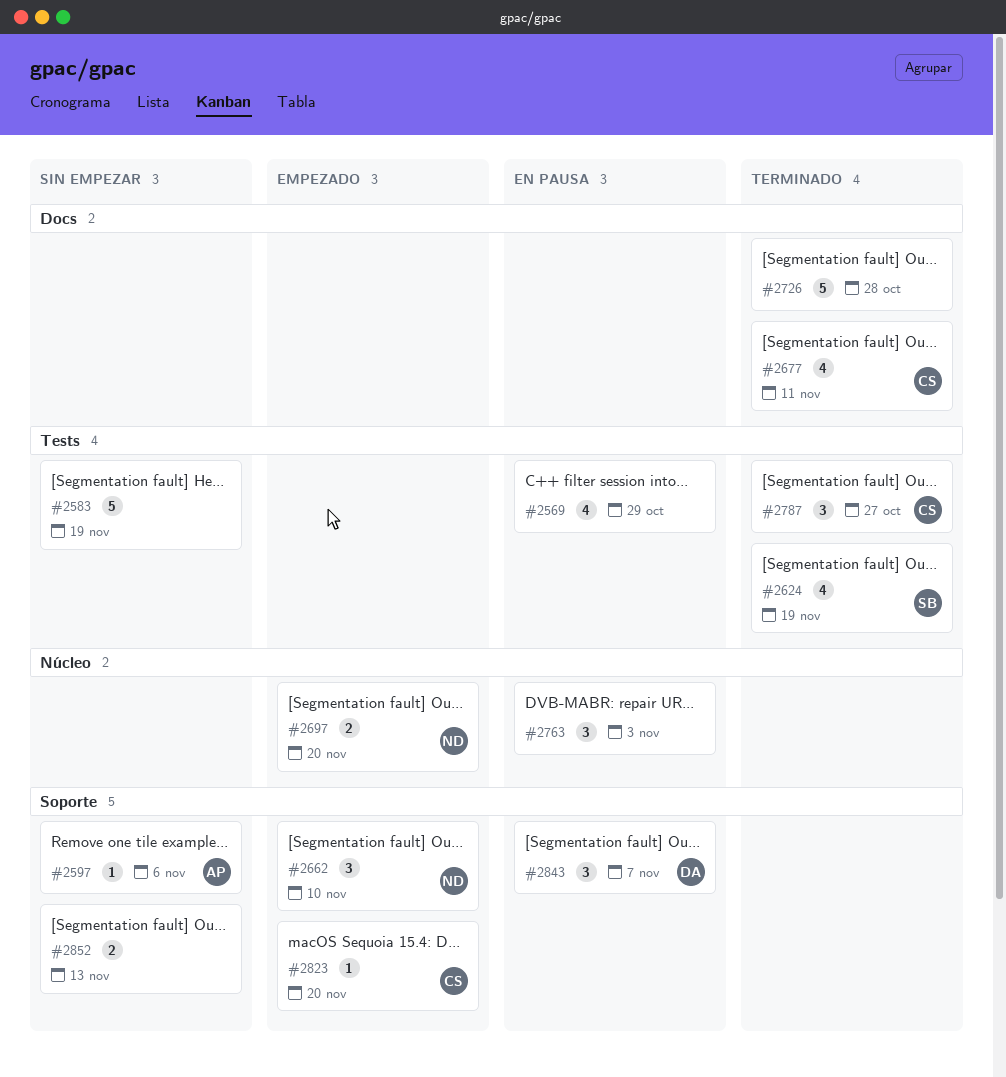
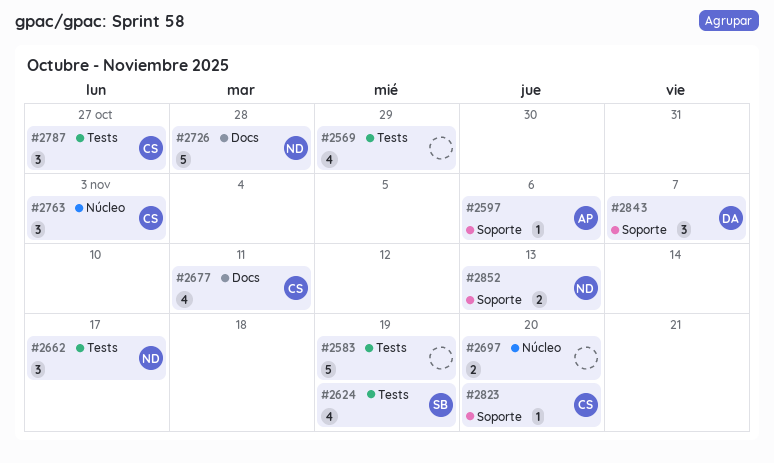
#2662, label: Soporte -> Tests
#2662, due: Nov 10 -> Nov 17
#2697, owner: ND -> none
#2726, owner: none -> ND
#2763, owner: none -> CS
#2852, owner: none -> ND

